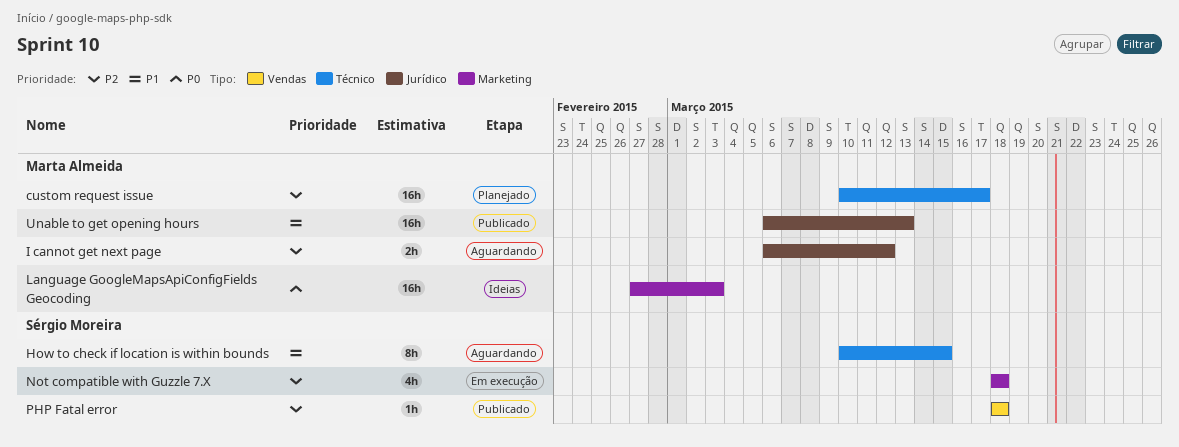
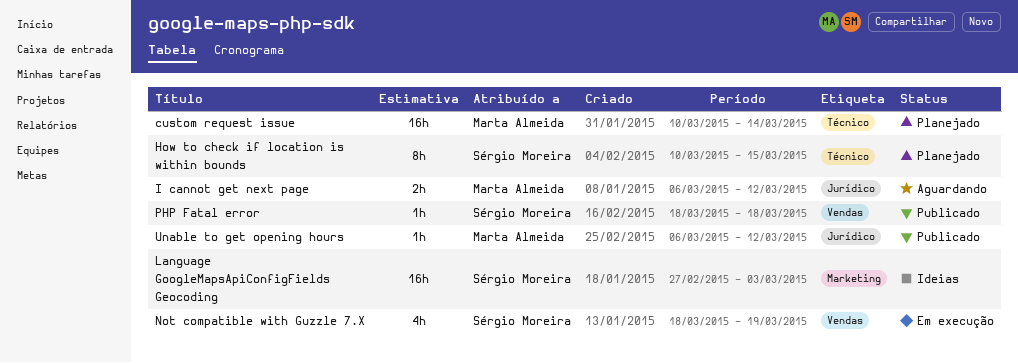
custom request issue, due: Mar 17 -> Mar 14
How to check if location is within bounds, status: Aguardando -> Planejado
Language GoogleMapsApiConfigFields Geocoding, owner: Marta Almeida -> Sérgio Moreira
Not compatible with Guzzle 7.X, label: Marketing -> Vendas
Not compatible with Guzzle 7.X, due: Mar 18 -> Mar 19
Unable to get opening hours, estimate: 16h -> 1h
Unable to get opening hours, due: Mar 13 -> Mar 12

